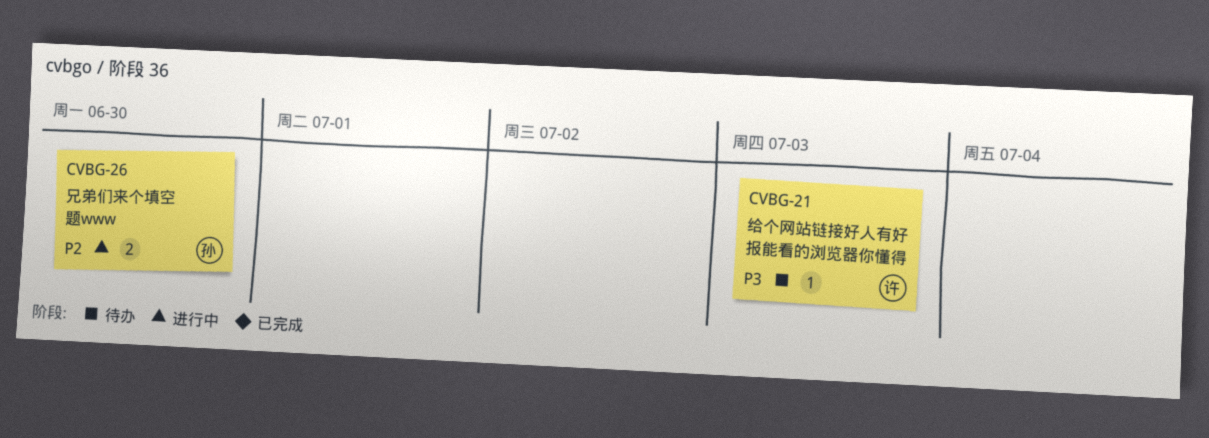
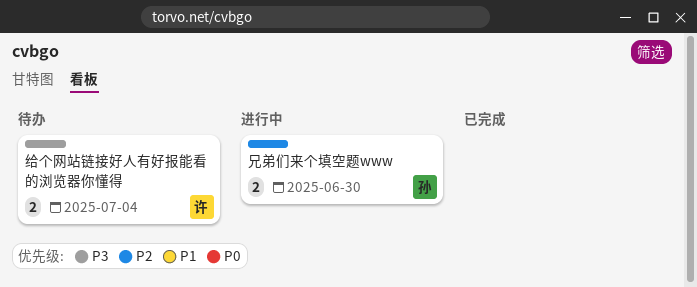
给个网站链接好人有好报能看的浏览器你懂得, estimate: 1 -> 2
给个网站链接好人有好报能看的浏览器你懂得, due: Jul 3 -> Jul 4

